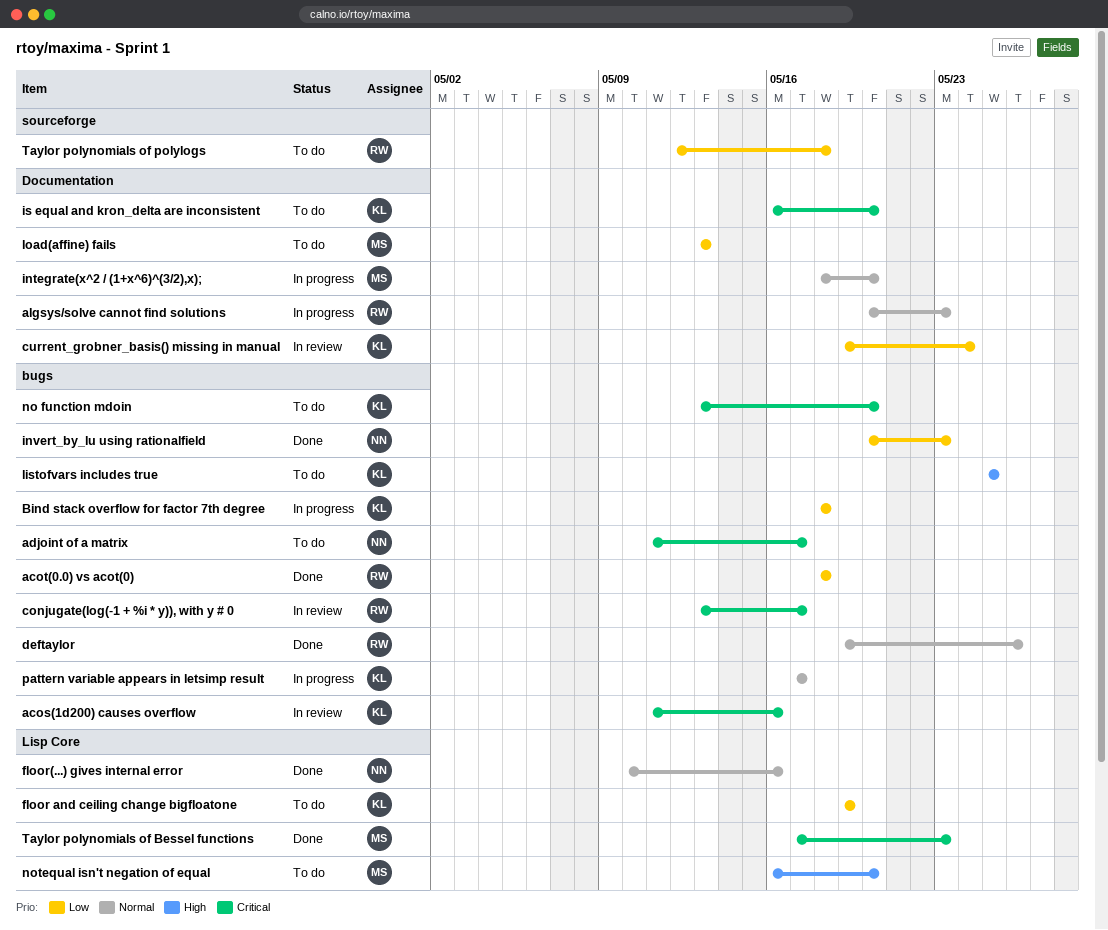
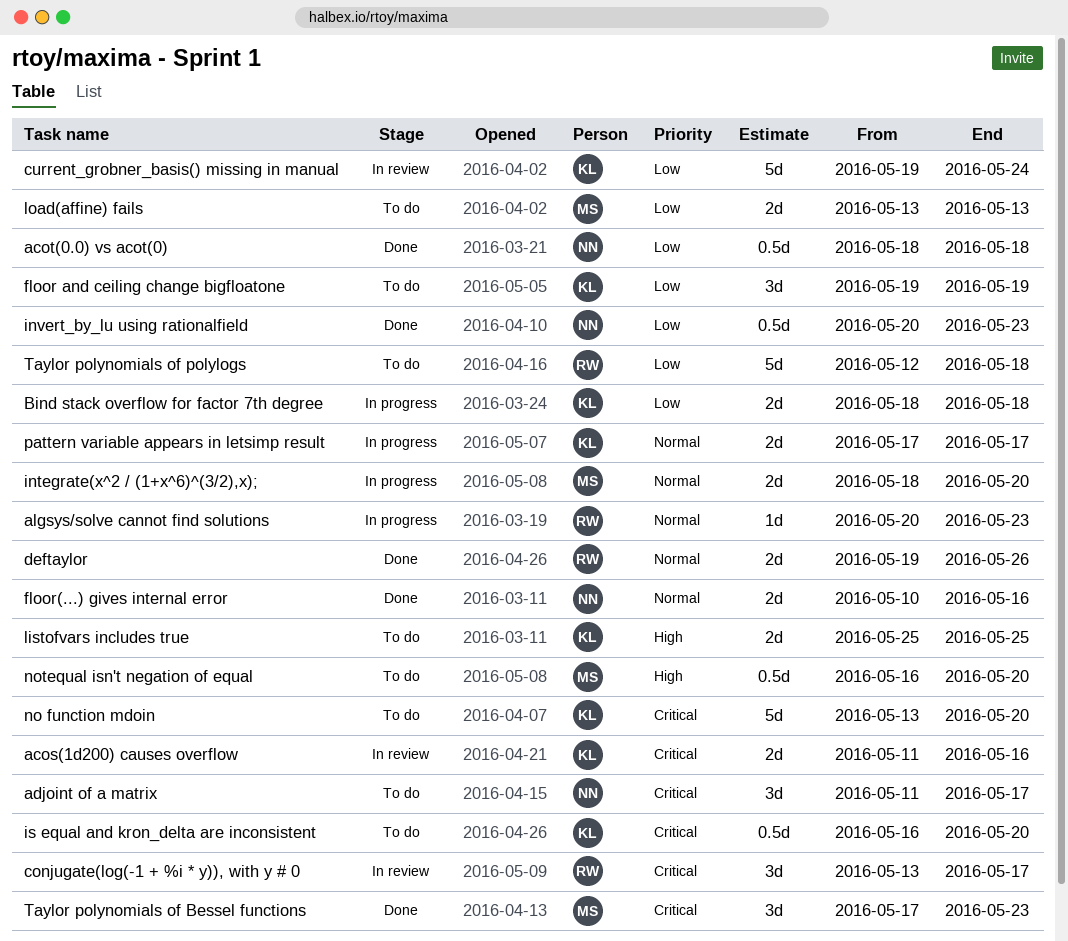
acot(0.0) vs acot(0), owner: RW -> NN

